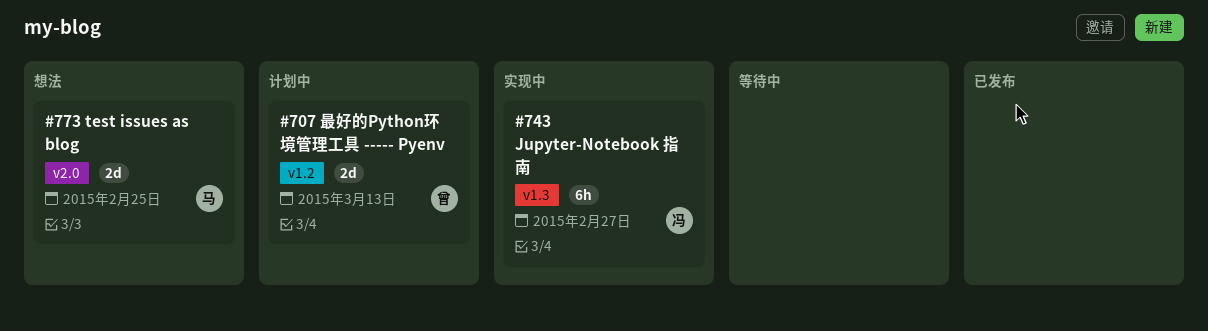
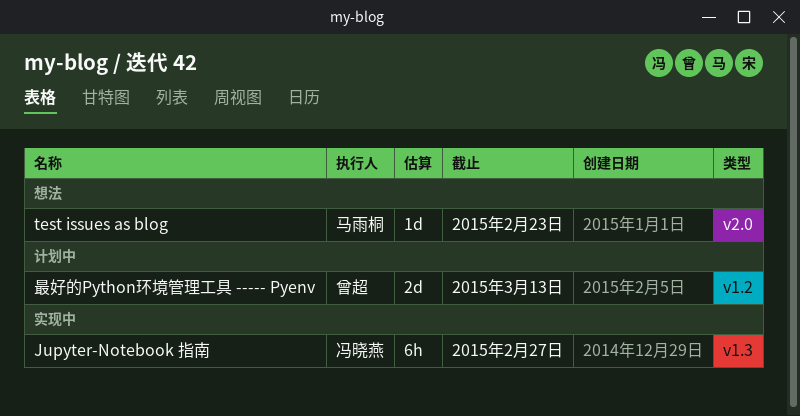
test issues as blog, estimate: 2d -> 1d
test issues as blog, due: Feb 25 -> Feb 23

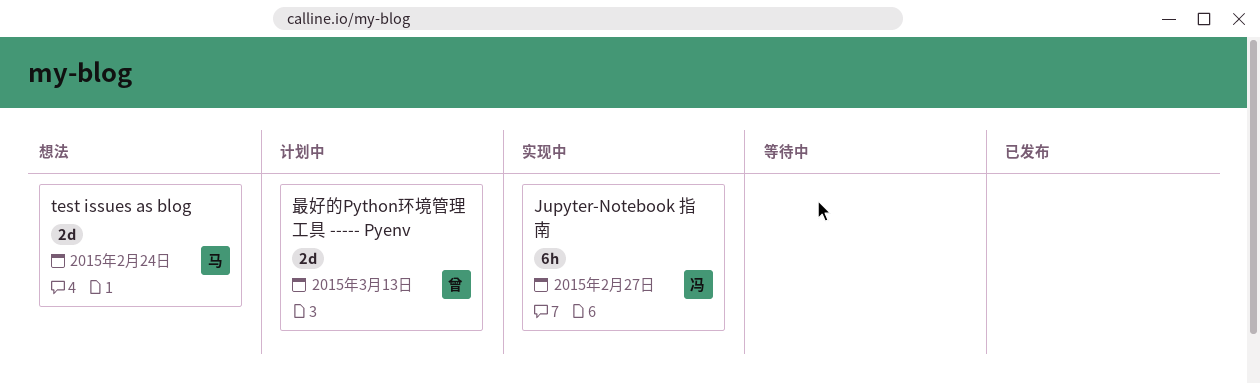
test issues as blog, estimate: 1d -> 2d
test issues as blog, due: Feb 23 -> Feb 24

